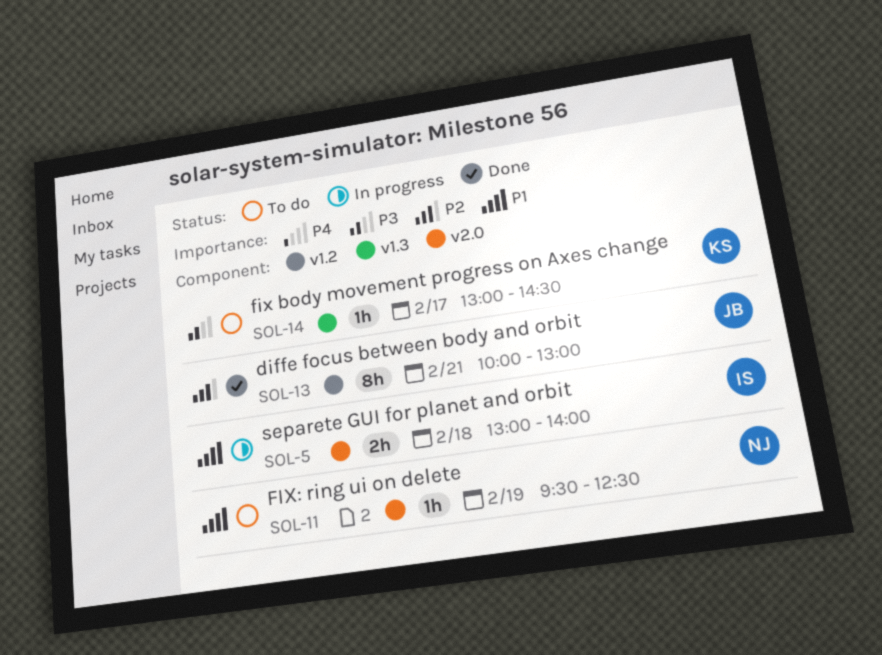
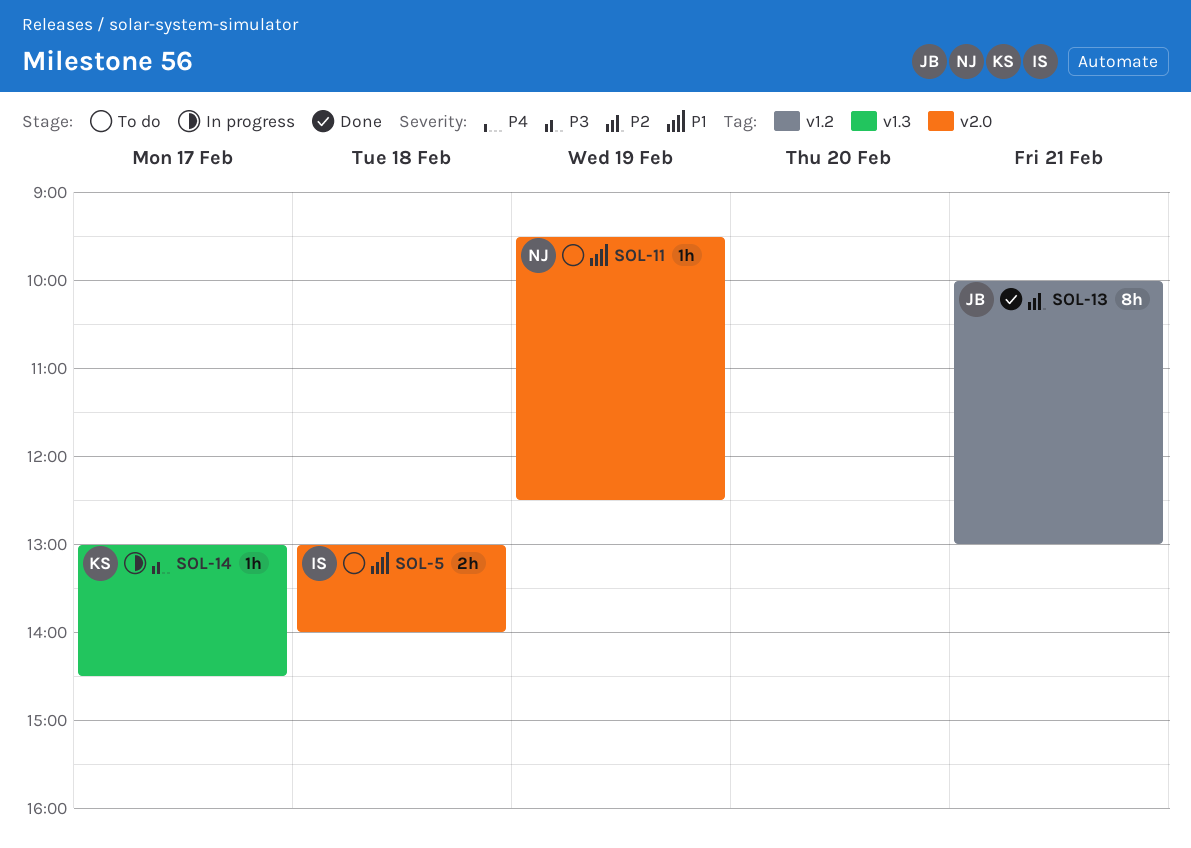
SOL-5, status: In progress -> To do
SOL-14, status: To do -> In progress

